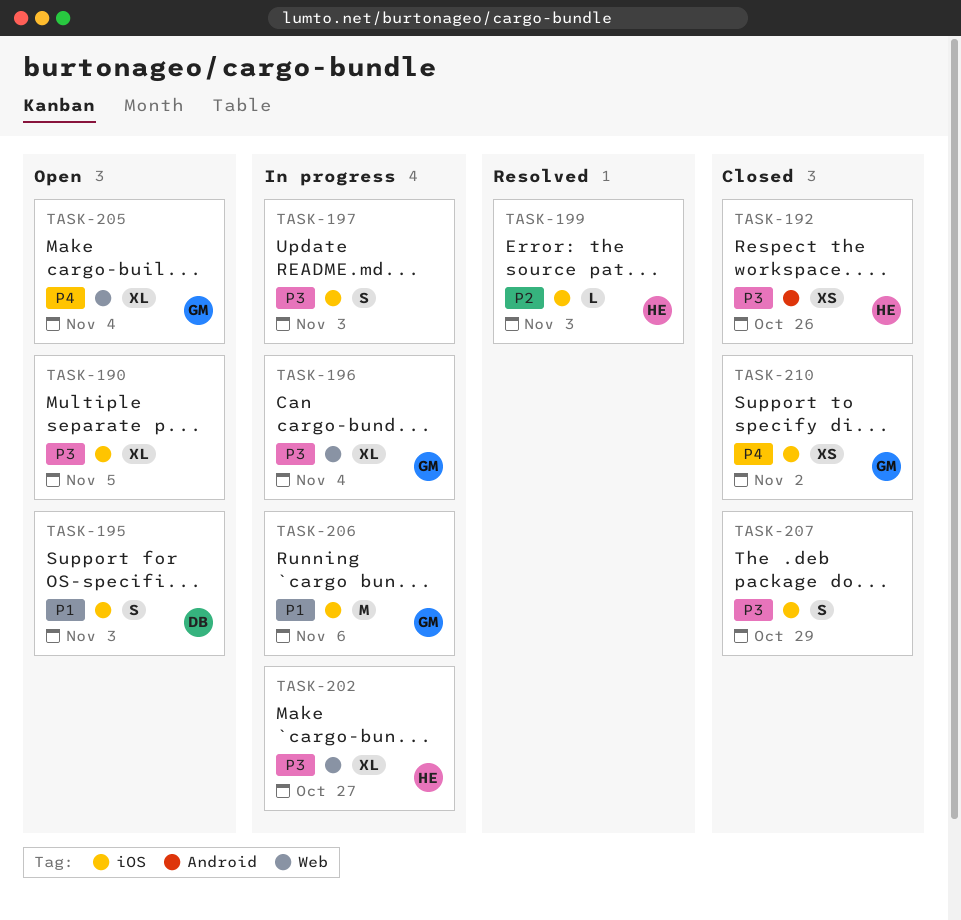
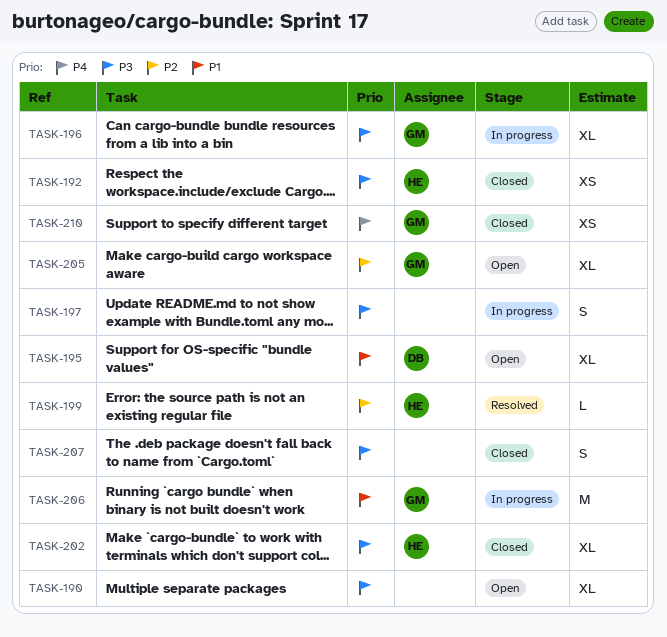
TASK-195, estimate: S -> XL
TASK-202, status: In progress -> Closed
TASK-205, priority: P4 -> P2

